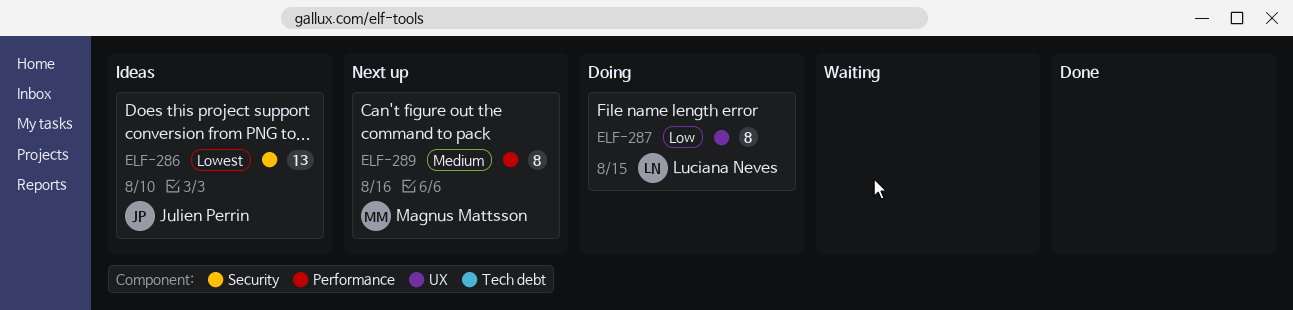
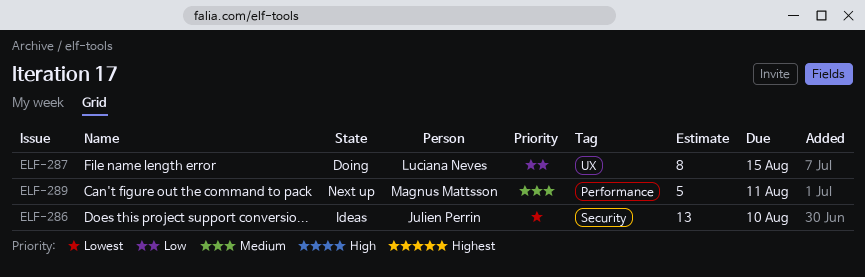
ELF-289, estimate: 8 -> 5
ELF-289, due: Aug 16 -> Aug 11

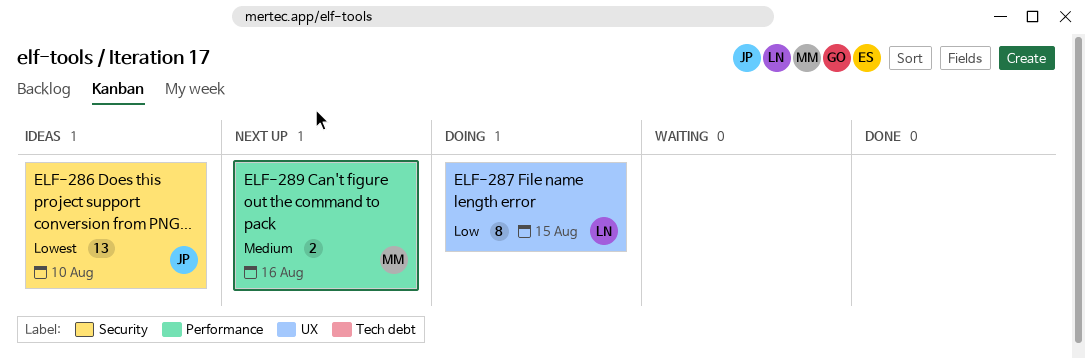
ELF-289, estimate: 5 -> 2
ELF-289, due: Aug 11 -> Aug 16

